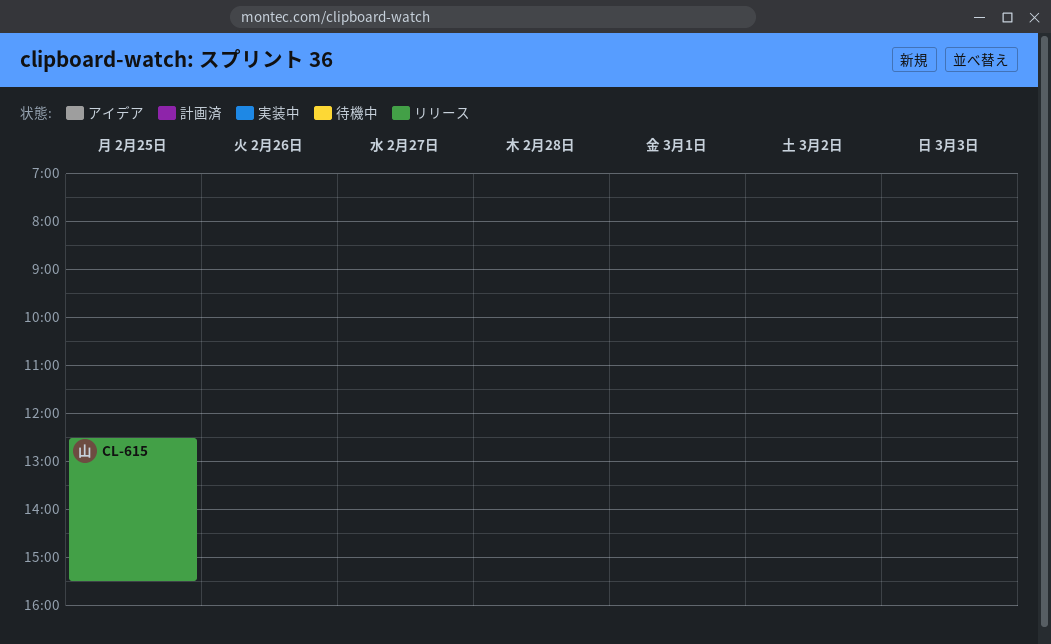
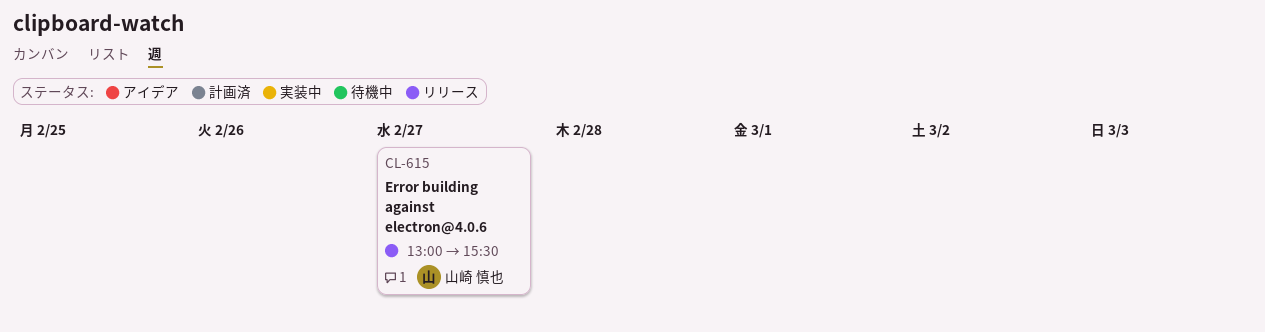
CL-615, day: Feb 25 -> Feb 27
CL-615, begins: 12:30 -> 13:00

